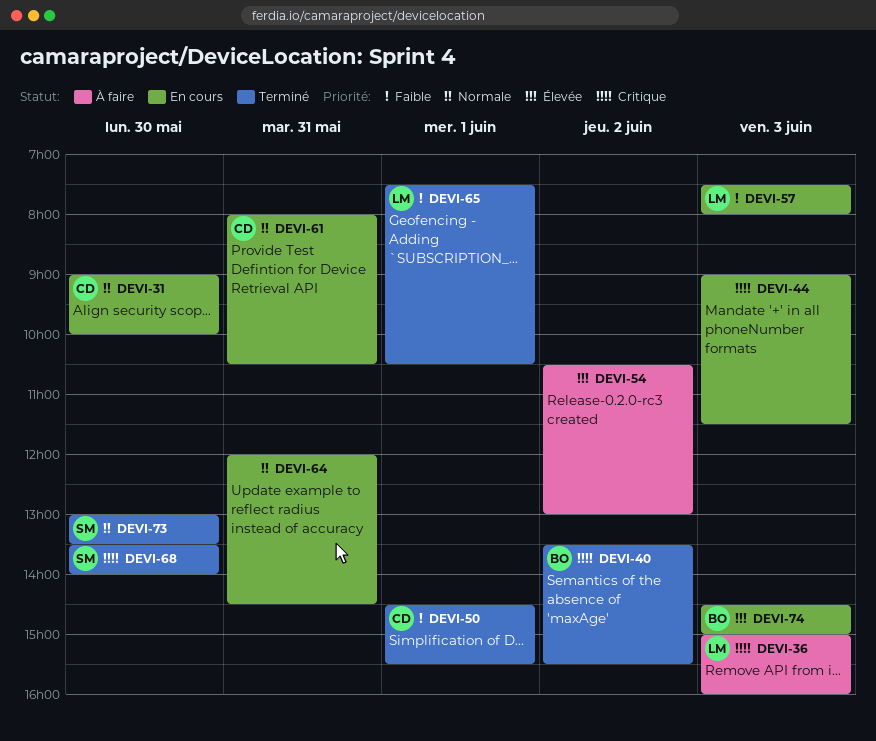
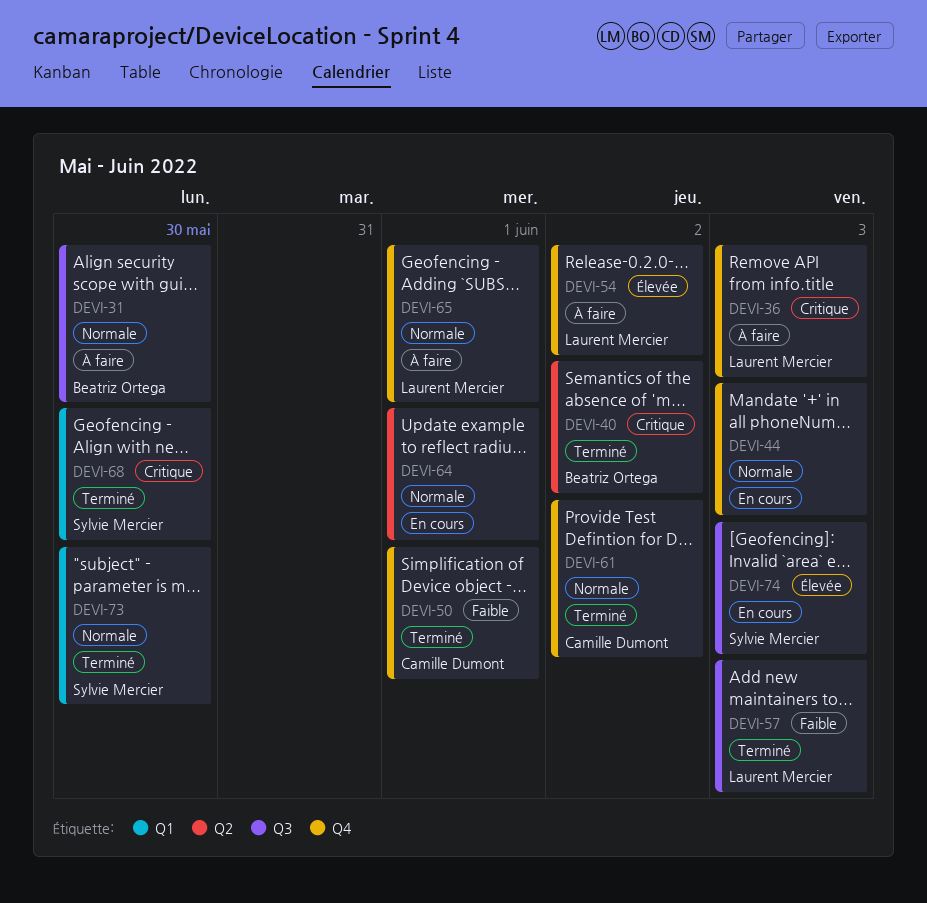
DEVI-31, status: En cours -> À faire
DEVI-31, owner: Camille Dumont -> Beatriz Ortega
DEVI-44, priority: Critique -> Normale
DEVI-54, owner: none -> Laurent Mercier
DEVI-57, status: En cours -> Terminé
DEVI-61, status: En cours -> Terminé
DEVI-61, day: May 31 -> Jun 2
DEVI-64, day: May 31 -> Jun 1
DEVI-65, status: Terminé -> À faire
DEVI-65, priority: Faible -> Normale
DEVI-74, owner: Beatriz Ortega -> Sylvie Mercier

